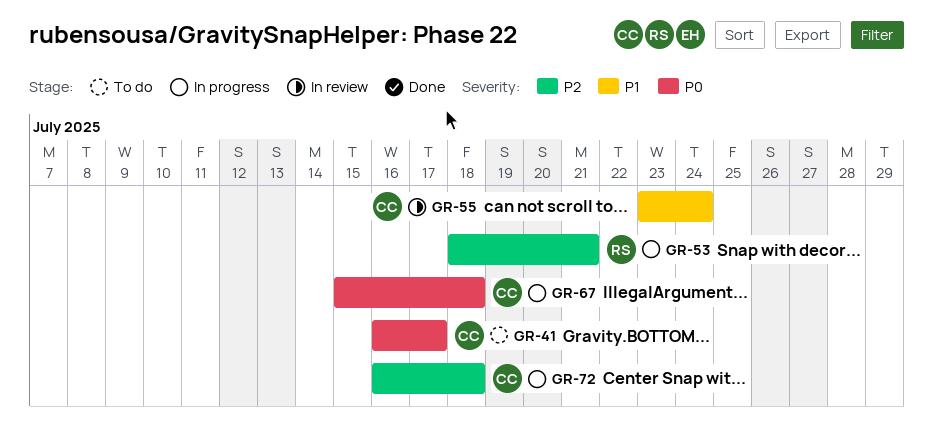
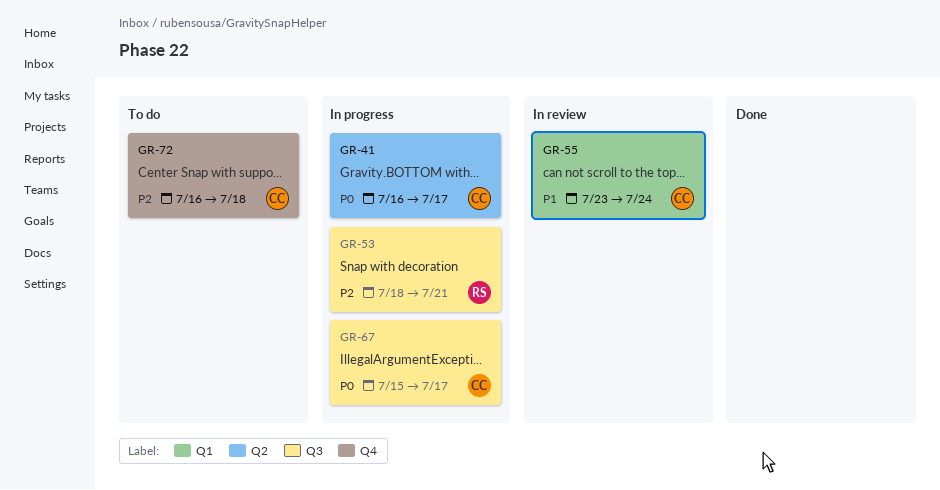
GR-41, status: To do -> In progress
GR-67, due: Jul 18 -> Jul 17
GR-72, status: In progress -> To do

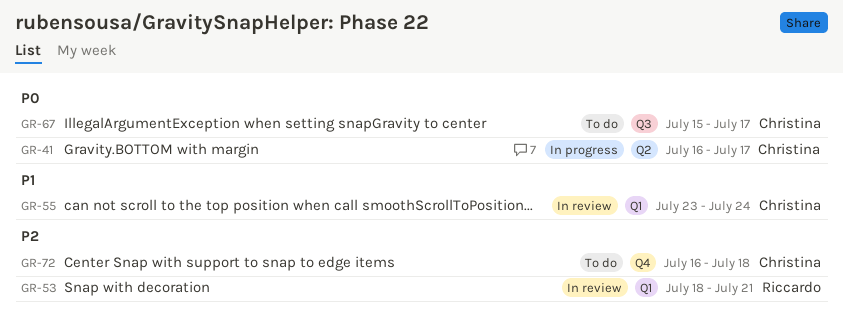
GR-53, status: In progress -> In review
GR-53, label: Q3 -> Q1
GR-67, status: In progress -> To do

